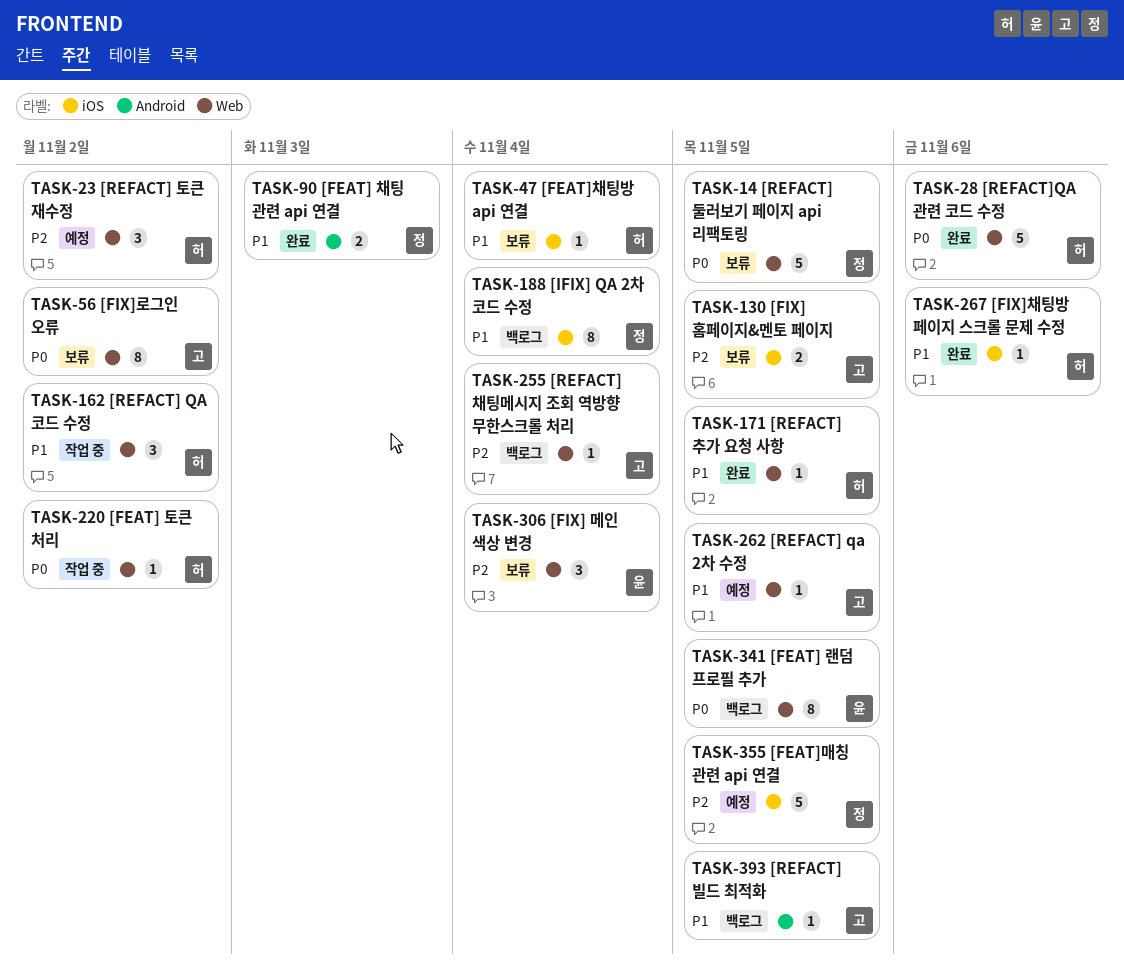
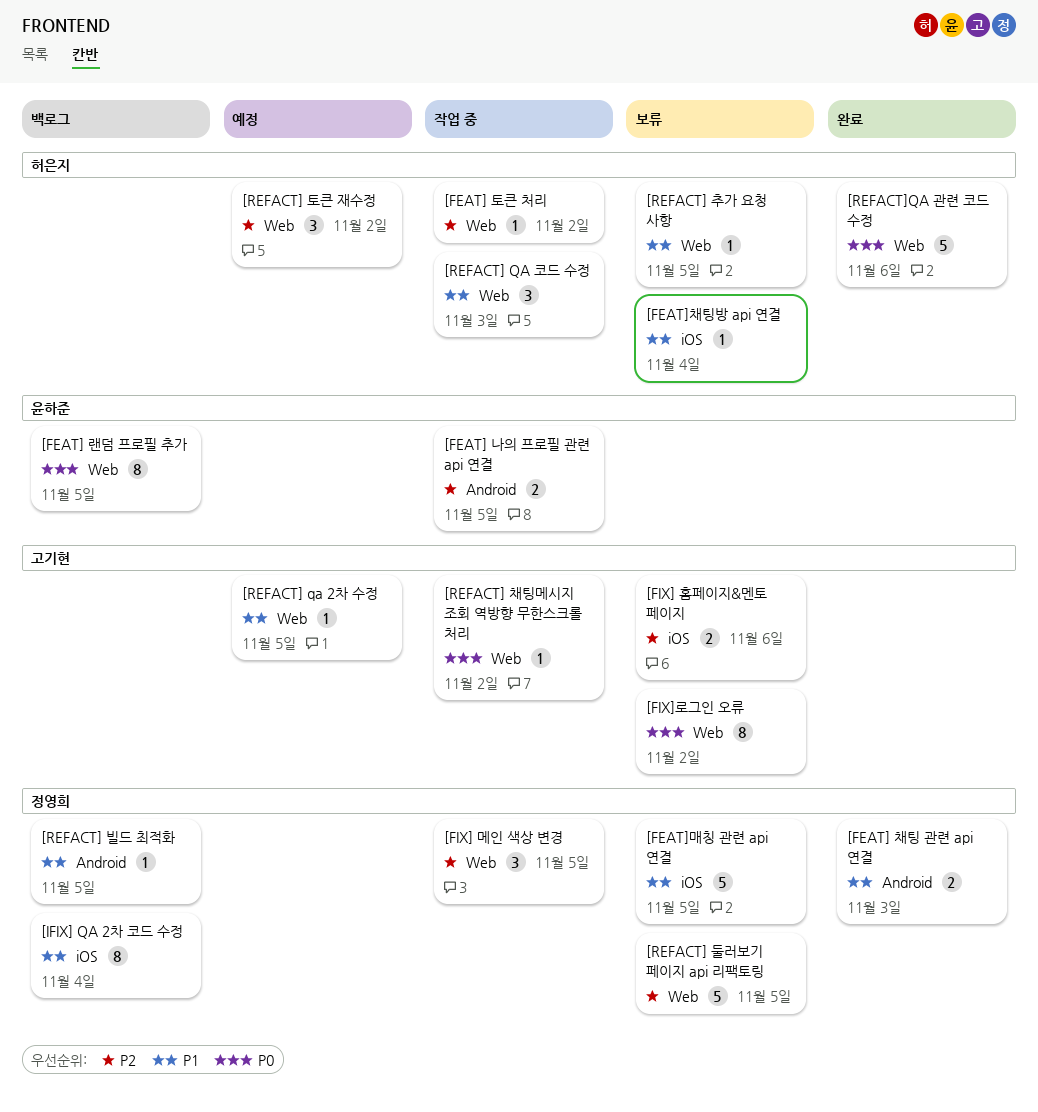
[FEAT] 나의 프로필 관련 api 연결: none -> present
[FEAT] 토큰 처리, priority: P0 -> P2
[FEAT]매칭 관련 api 연결, status: 예정 -> 보류
[FEAT]매칭 관련 api 연결, priority: P2 -> P1
[FIX] 메인 색상 변경, status: 보류 -> 작업 중
[FIX] 메인 색상 변경, owner: 윤하준 -> 정영희
[FIX] 메인 색상 변경, due: Nov 4 -> Nov 5
[FIX] 홈페이지&멘토 페이지, due: Nov 5 -> Nov 6
[FIX]채팅방 페이지 스크롤 문제 수정: present -> none
[REFACT] QA 코드 수정, due: Nov 2 -> Nov 3
[REFACT] 둘러보기 페이지 api 리팩토링, priority: P0 -> P2
[REFACT] 빌드 최적화, owner: 고기현 -> 정영희
[REFACT] 채팅메시지 조회 역방향 무한스크롤 처리, status: 백로그 -> 작업 중
[REFACT] 채팅메시지 조회 역방향 무한스크롤 처리, priority: P2 -> P0
[REFACT] 채팅메시지 조회 역방향 무한스크롤 처리, due: Nov 4 -> Nov 2
[REFACT] 추가 요청 사항, status: 완료 -> 보류

